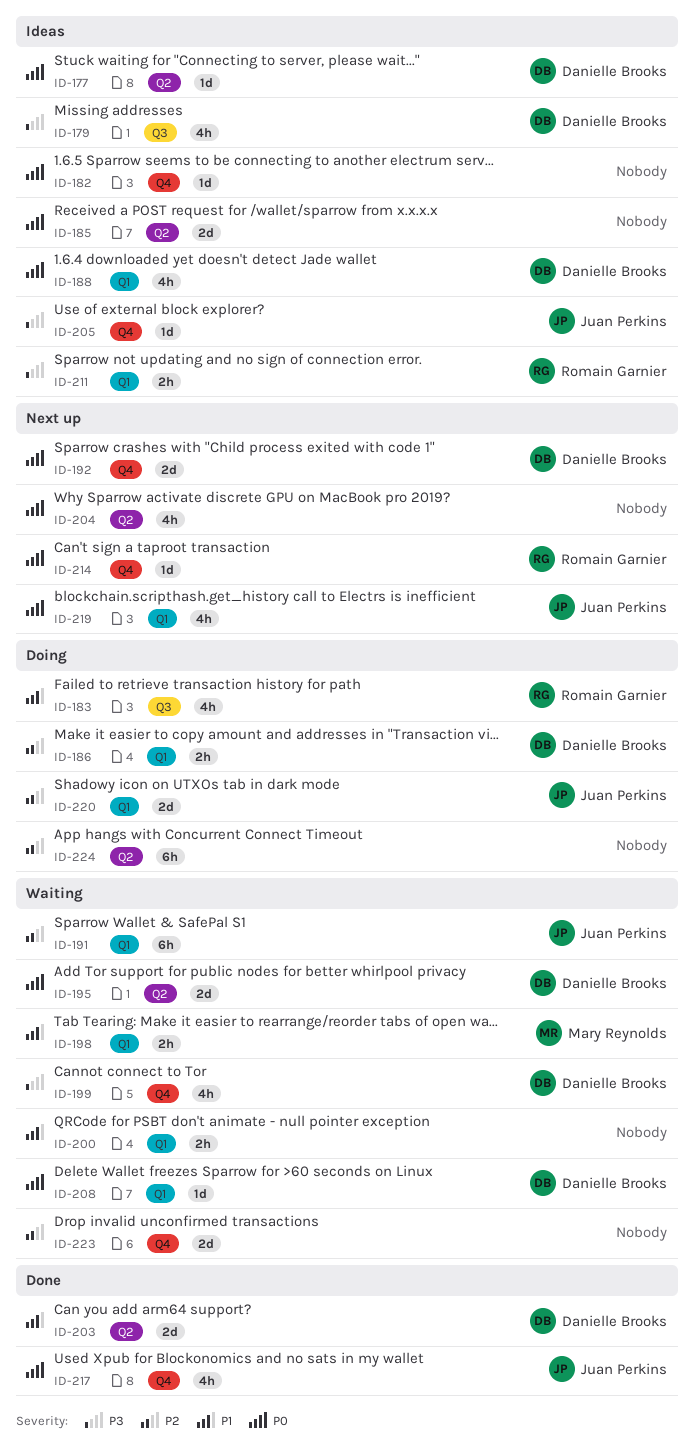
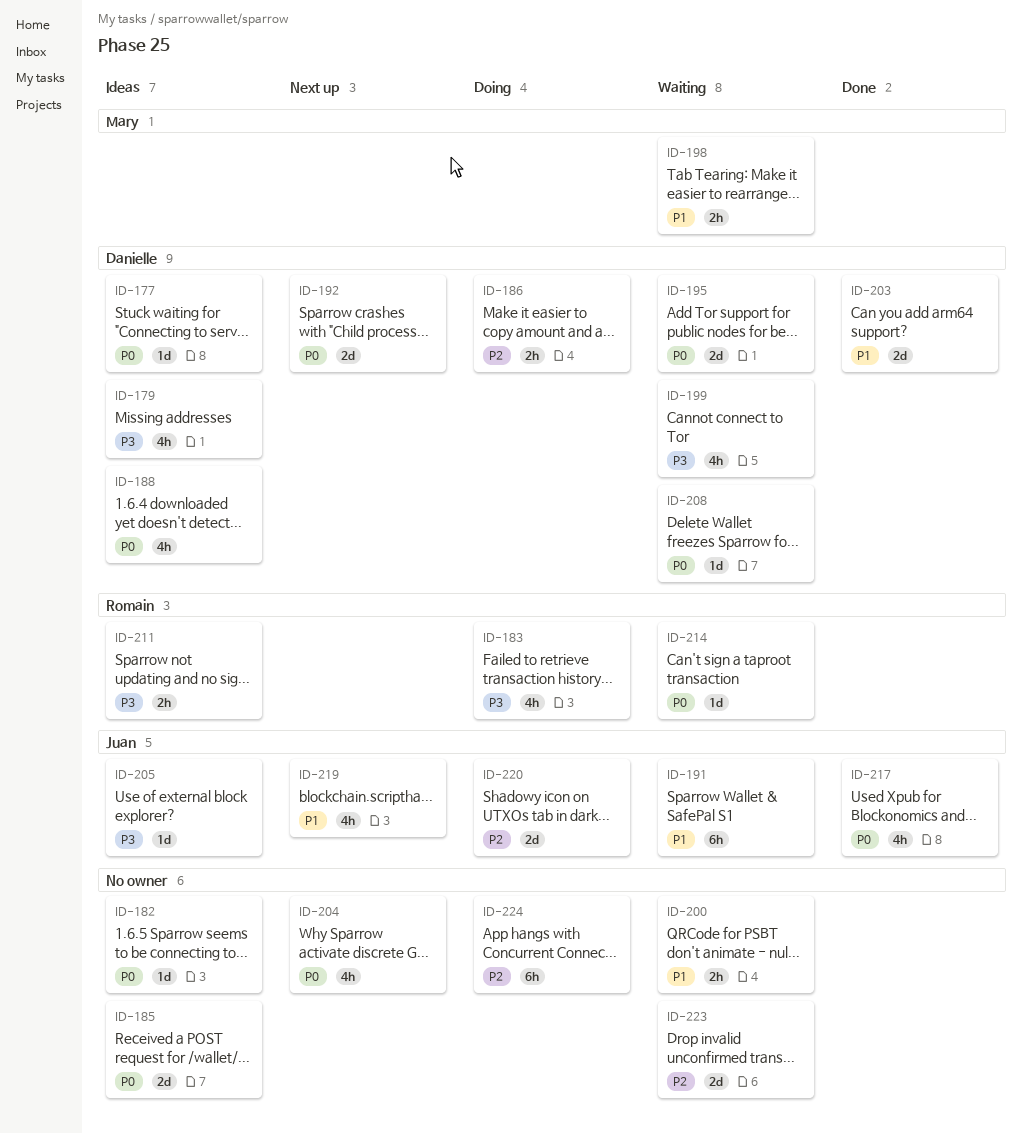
ID-183, priority: P1 -> P3
ID-191, priority: P2 -> P1
ID-214, status: Next up -> Waiting
ID-219, priority: P0 -> P1

